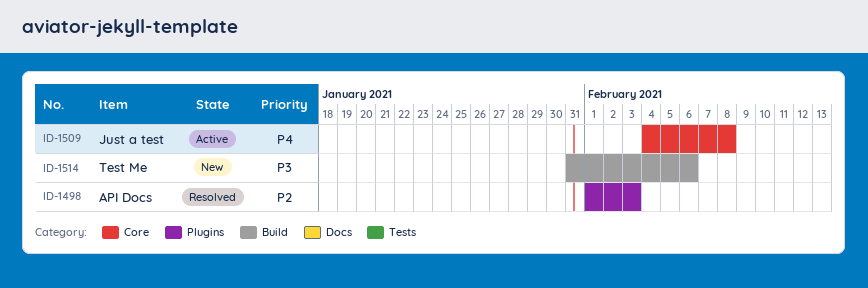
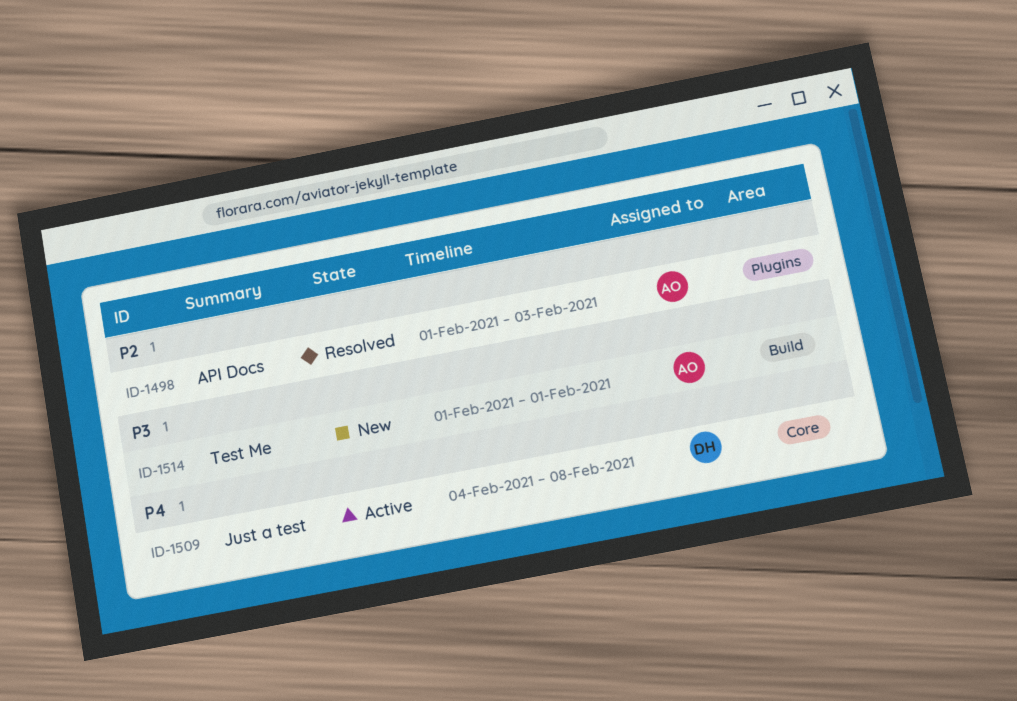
ID-1514, start: Jan 31 -> Feb 1
ID-1514, due: Feb 6 -> Feb 1

